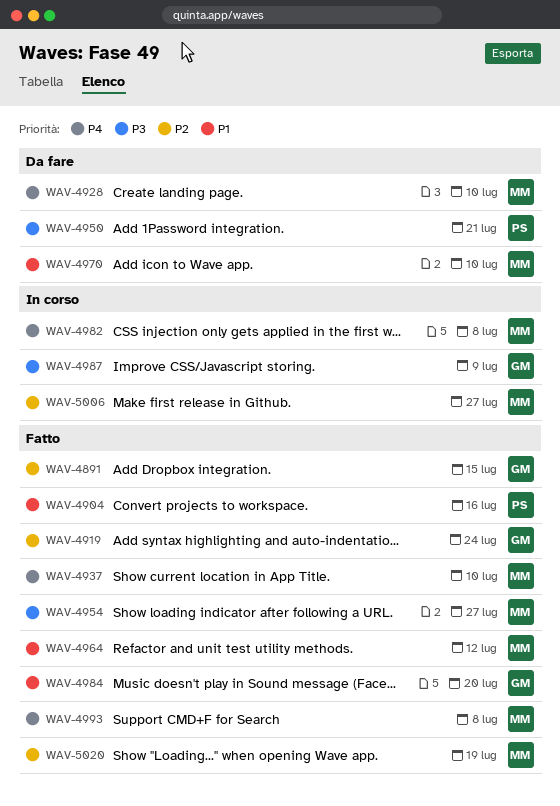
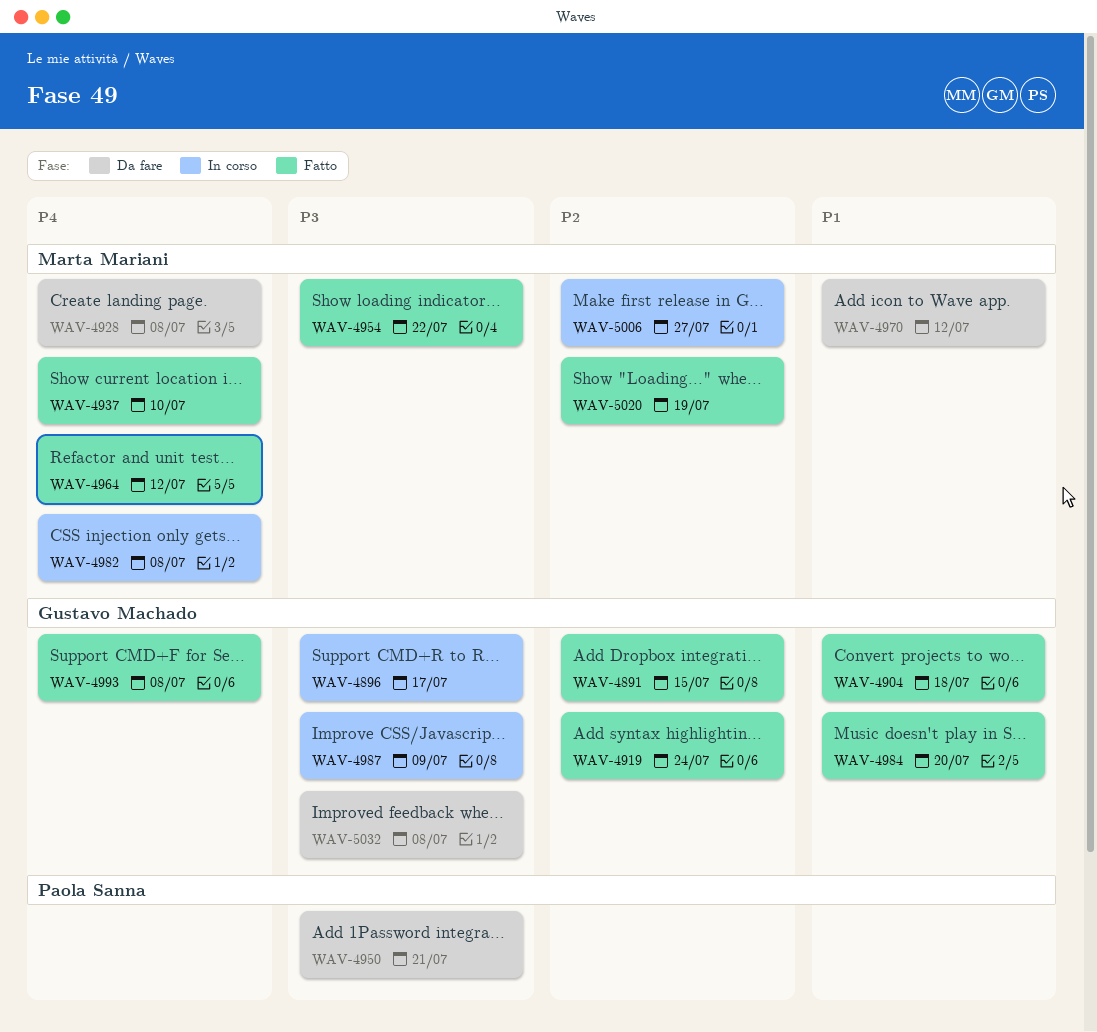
WAV-4896: none -> present
WAV-4904, owner: Paola Sanna -> Gustavo Machado
WAV-4904, due: Jul 16 -> Jul 18
WAV-4928, due: Jul 10 -> Jul 8
WAV-4954, due: Jul 27 -> Jul 22
WAV-4964, priority: P1 -> P4
WAV-4970, due: Jul 10 -> Jul 12
WAV-4993, owner: Marta Mariani -> Gustavo Machado
WAV-5032: none -> present

